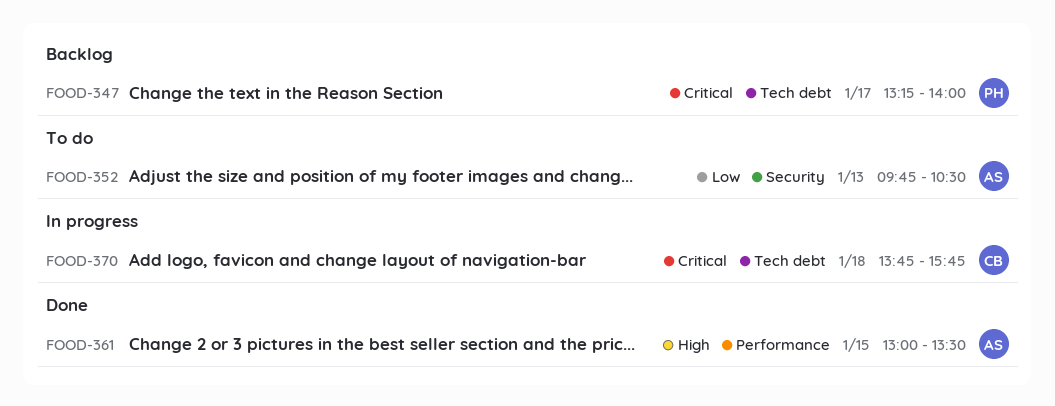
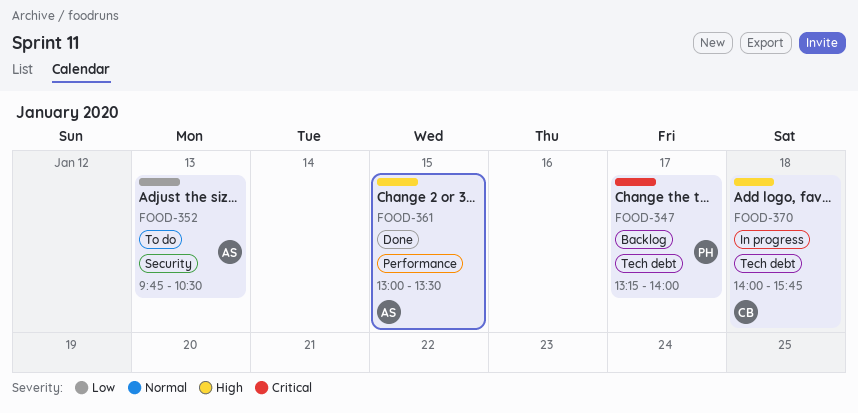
FOOD-370, priority: Critical -> High
FOOD-370, begins: 13:45 -> 14:00

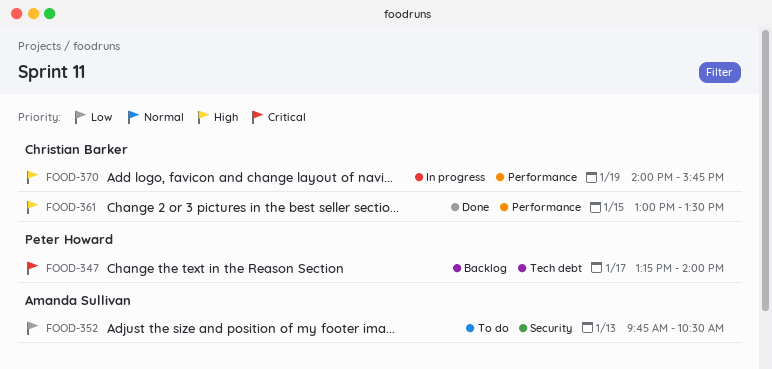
FOOD-361, owner: Amanda Sullivan -> Christian Barker
FOOD-370, label: Tech debt -> Performance
FOOD-370, day: Jan 18 -> Jan 19

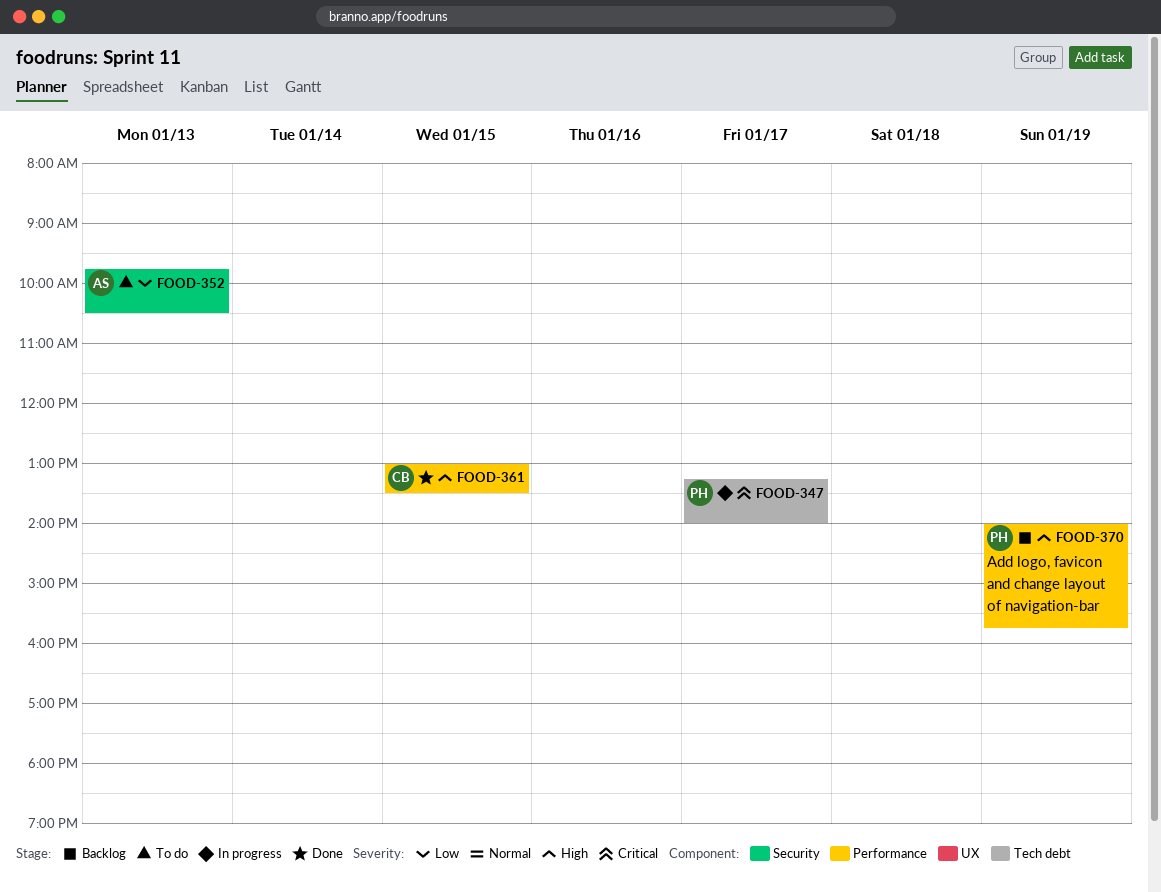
FOOD-347, status: Backlog -> In progress
FOOD-370, status: In progress -> Backlog
FOOD-370, owner: Christian Barker -> Peter Howard

